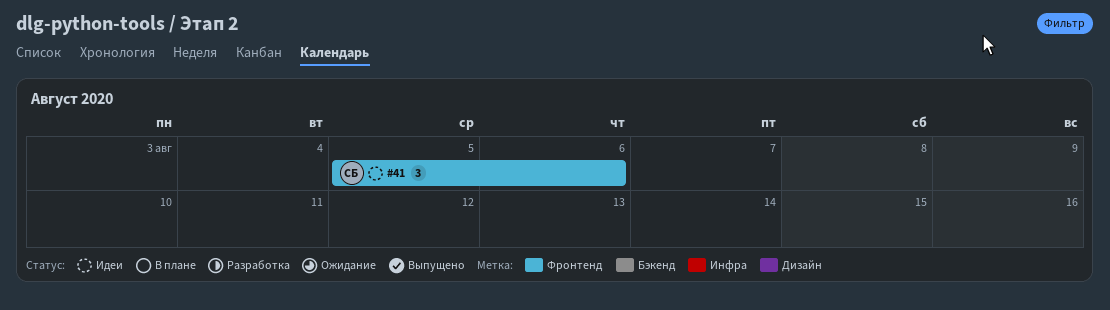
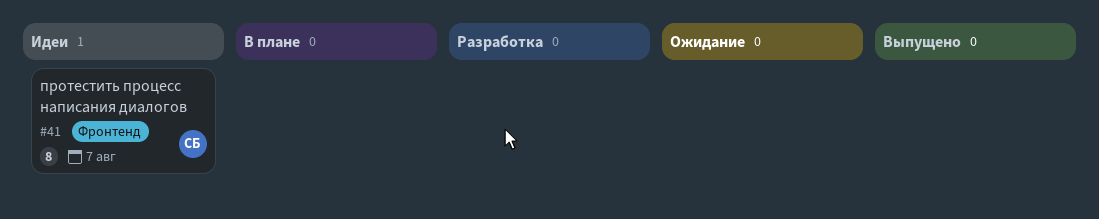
#41, estimate: 3 -> 8
#41, due: Aug 6 -> Aug 7

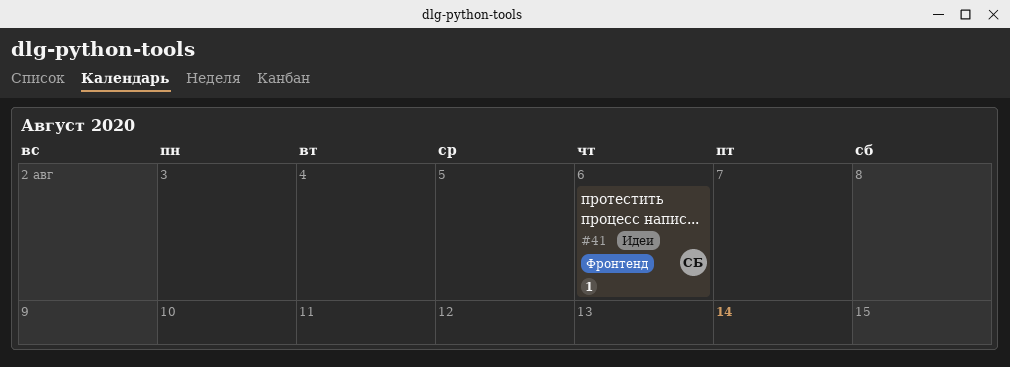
#41, estimate: 8 -> 1
#41, due: Aug 7 -> Aug 6

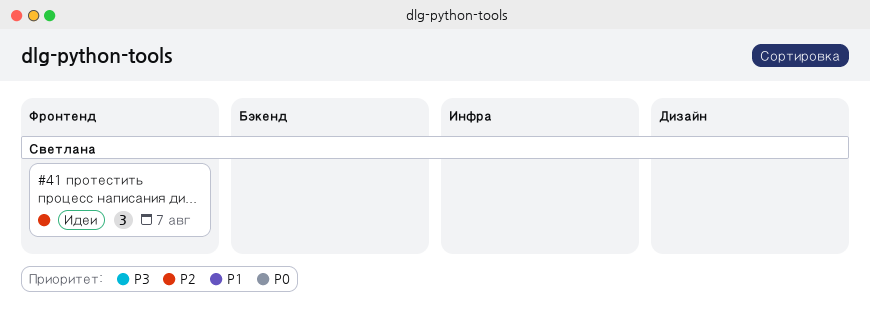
#41, estimate: 1 -> 3
#41, due: Aug 6 -> Aug 7

